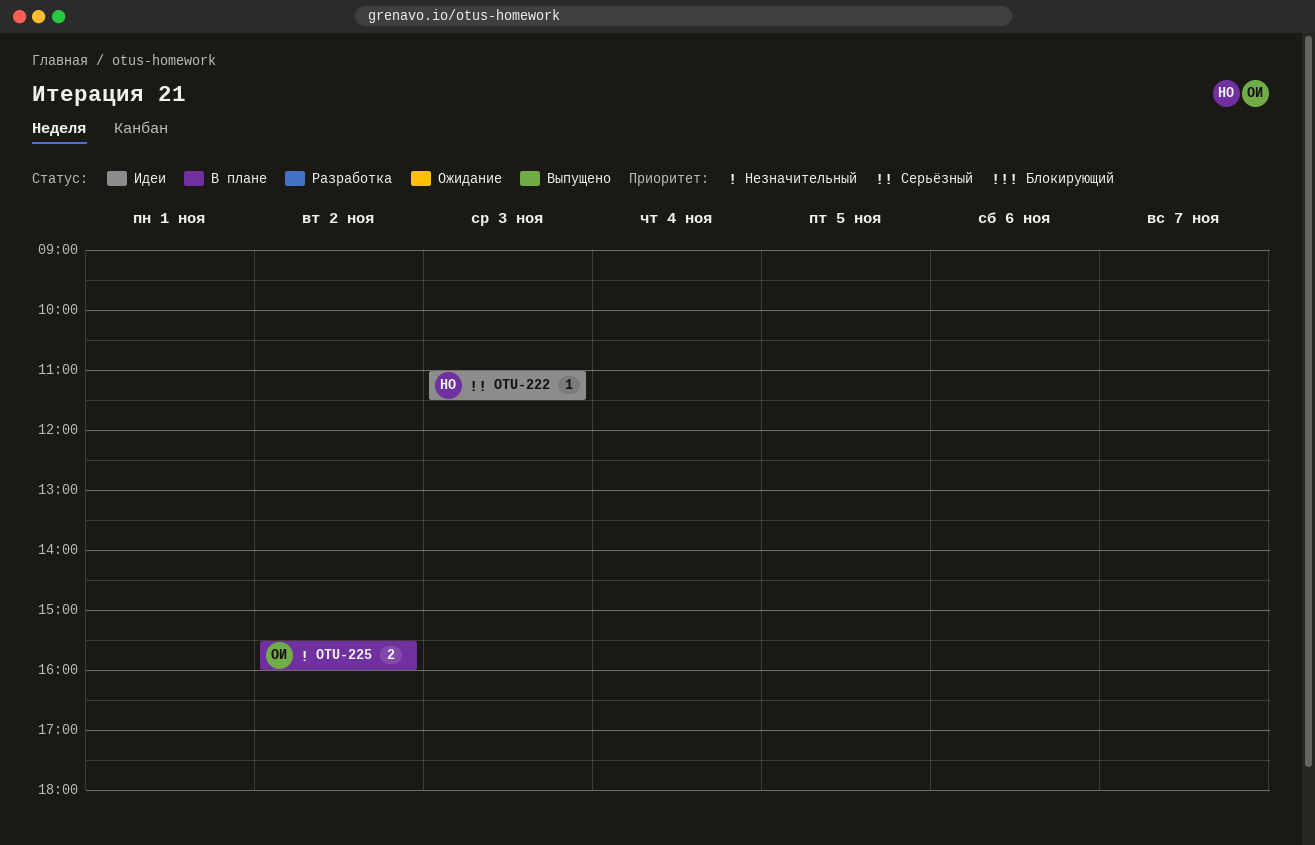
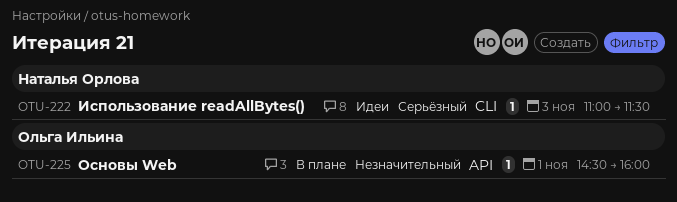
OTU-225, estimate: 2 -> 1
OTU-225, day: Nov 2 -> Nov 1
OTU-225, begins: 15:30 -> 14:30

